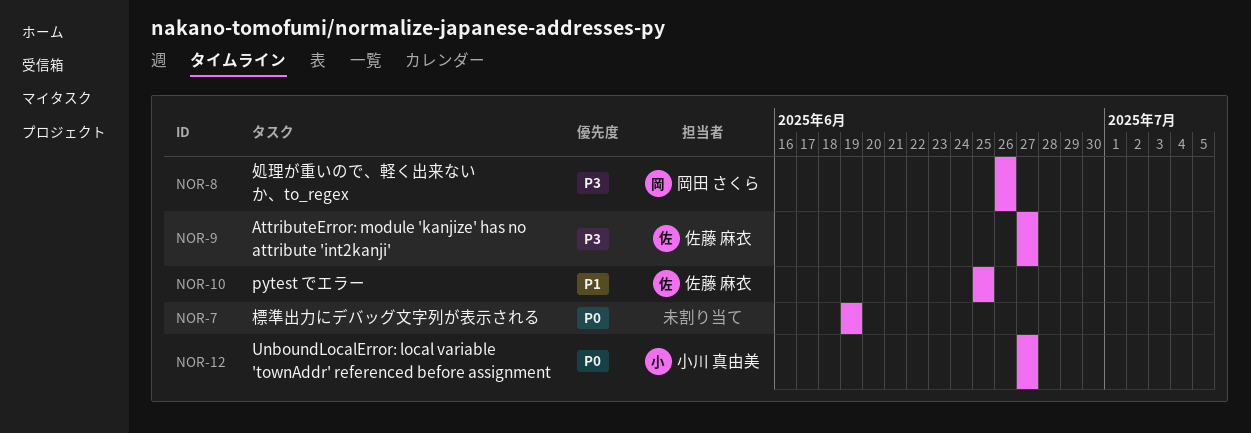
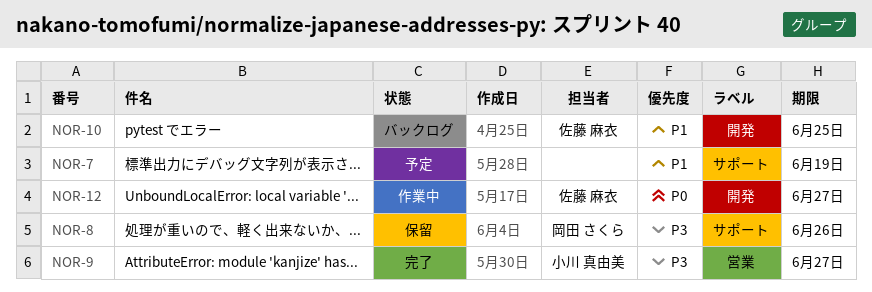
NOR-7, priority: P0 -> P1
NOR-9, owner: 佐藤 麻衣 -> 小川 真由美
NOR-12, owner: 小川 真由美 -> 佐藤 麻衣

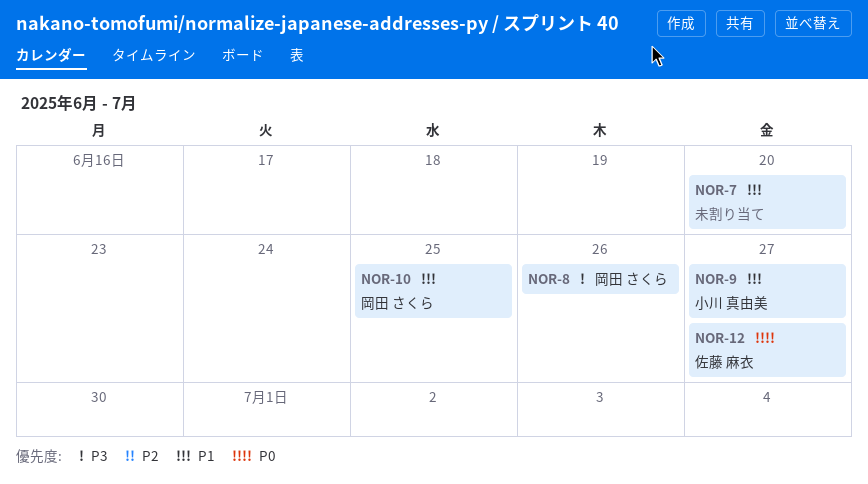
NOR-7, due: Jun 19 -> Jun 20
NOR-9, priority: P3 -> P1
NOR-10, owner: 佐藤 麻衣 -> 岡田 さくら

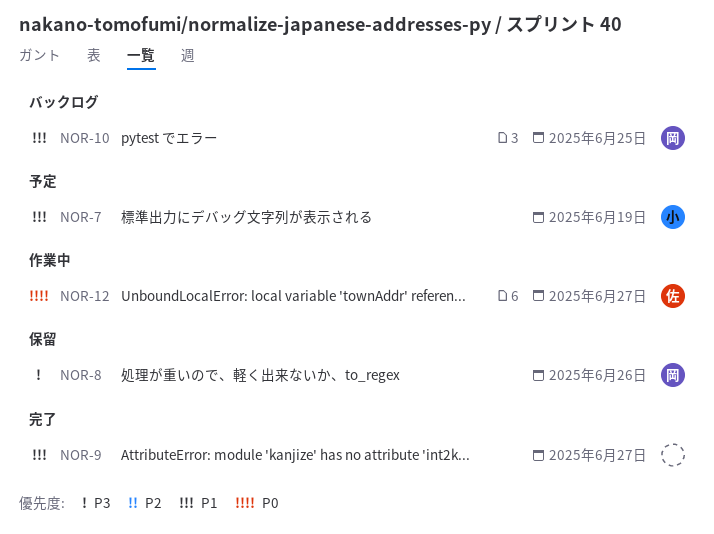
NOR-7, owner: none -> 小川 真由美
NOR-7, due: Jun 20 -> Jun 19
NOR-9, owner: 小川 真由美 -> none

